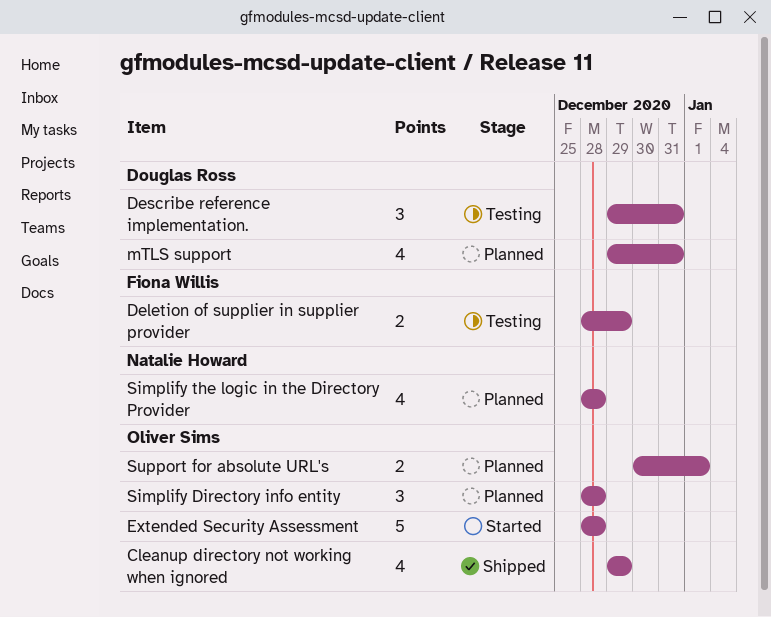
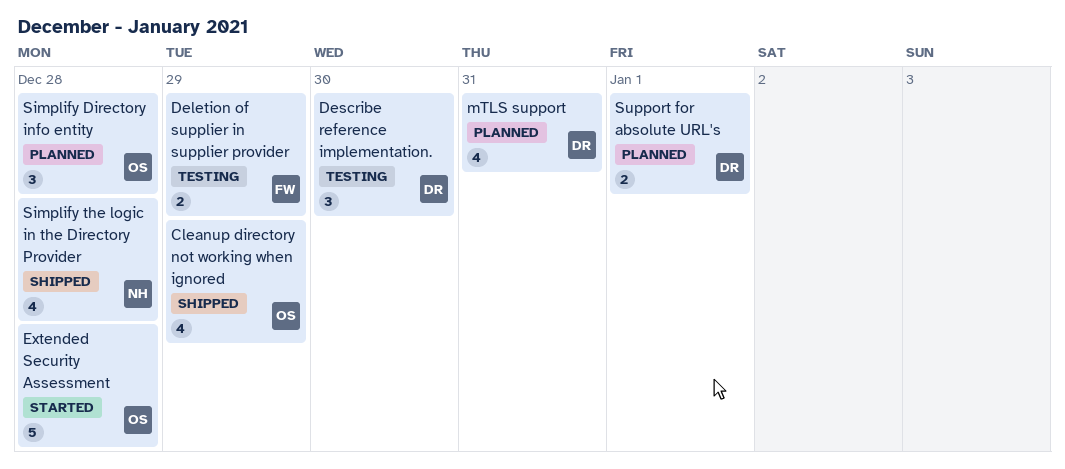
Describe reference implementation., due: Dec 31 -> Dec 30
Simplify the logic in the Directory Provider, status: Planned -> Shipped
Support for absolute URL's, owner: Oliver Sims -> Douglas Ross

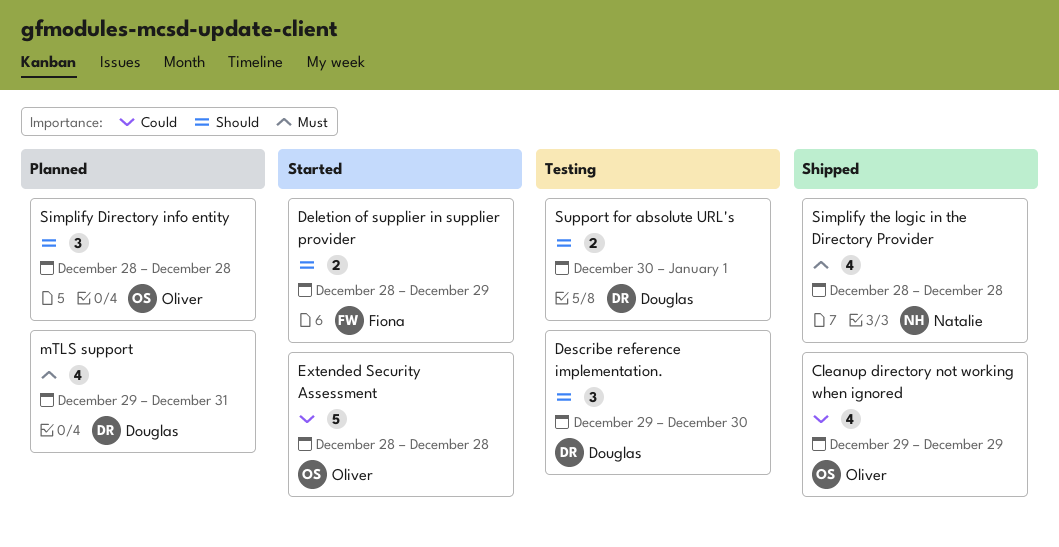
Deletion of supplier in supplier provider, status: Testing -> Started
Support for absolute URL's, status: Planned -> Testing

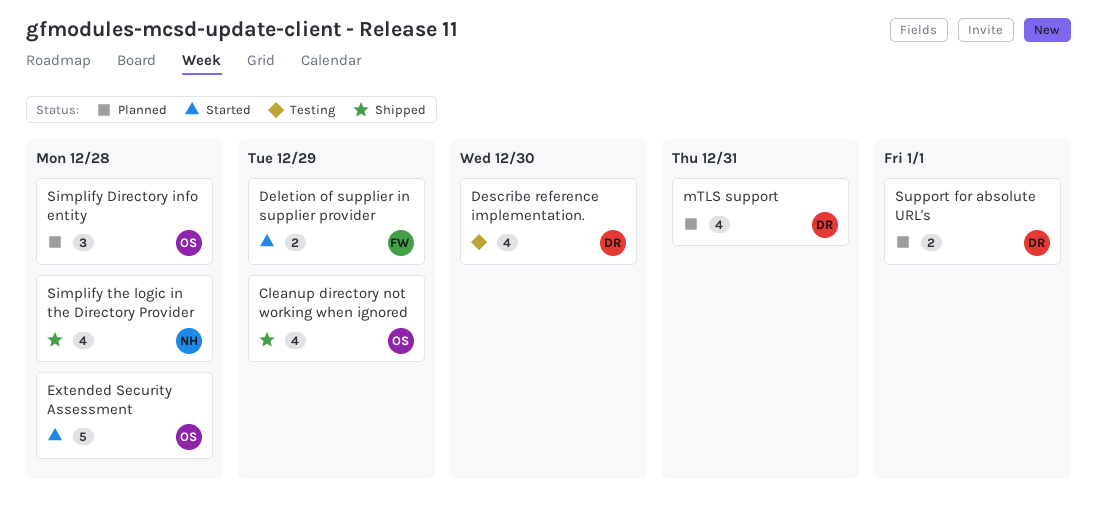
Describe reference implementation., estimate: 3 -> 4
Support for absolute URL's, status: Testing -> Planned

